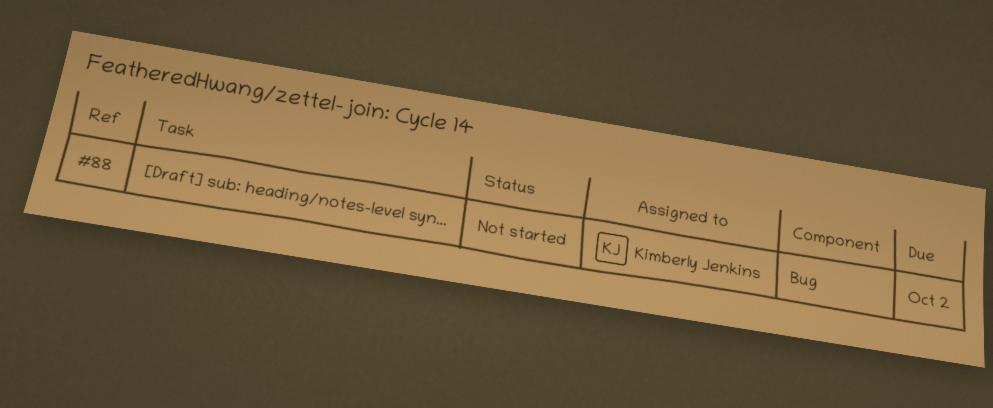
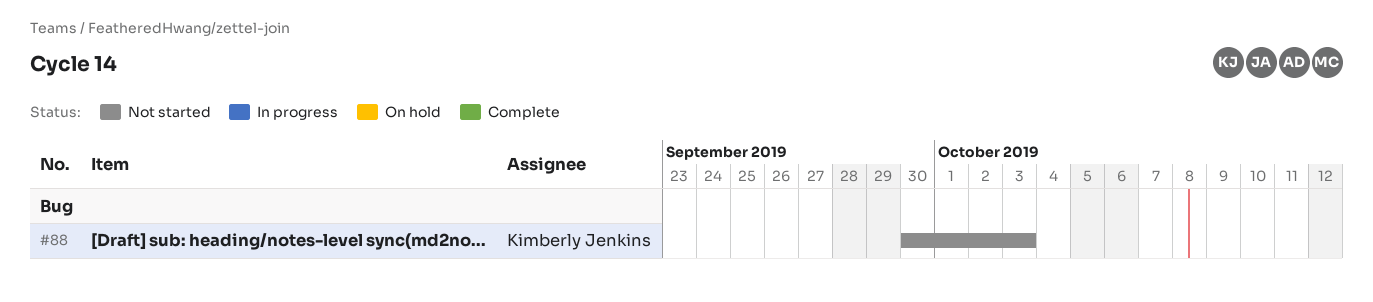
#88, due: Oct 2 -> Oct 3

